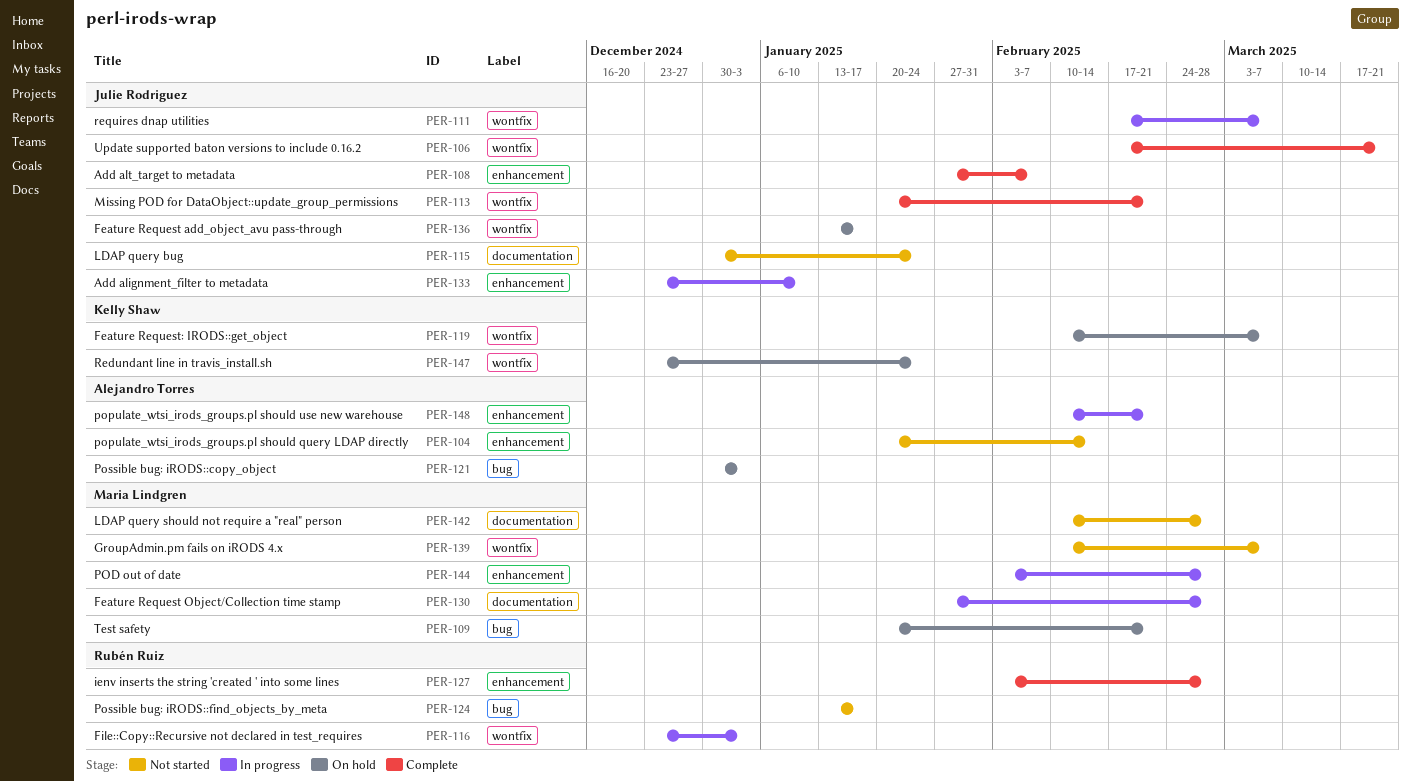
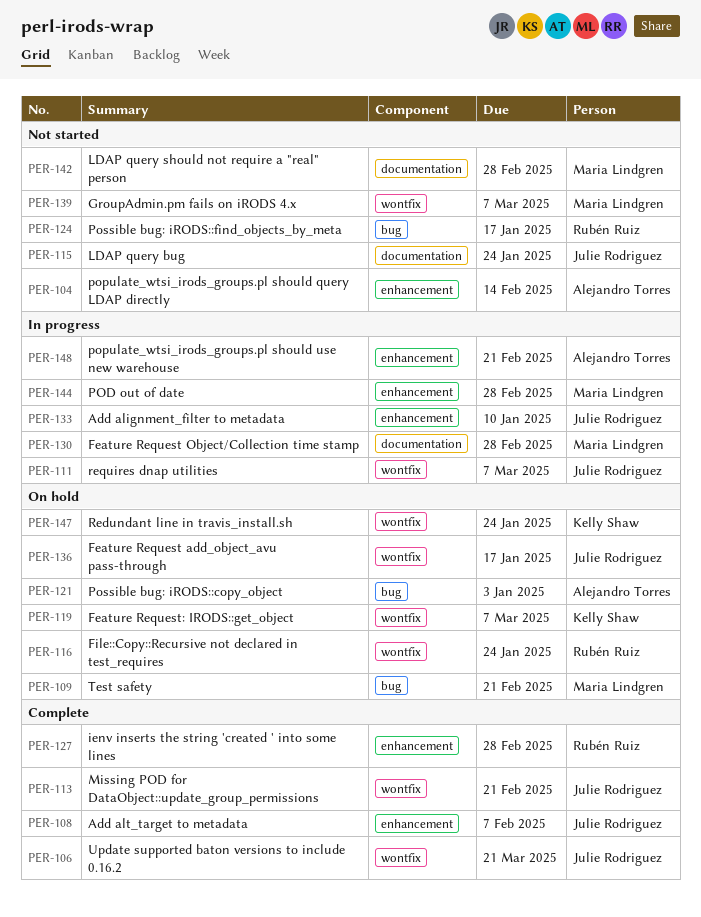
PER-116, status: In progress -> On hold
PER-116, due: Jan 3 -> Jan 24

